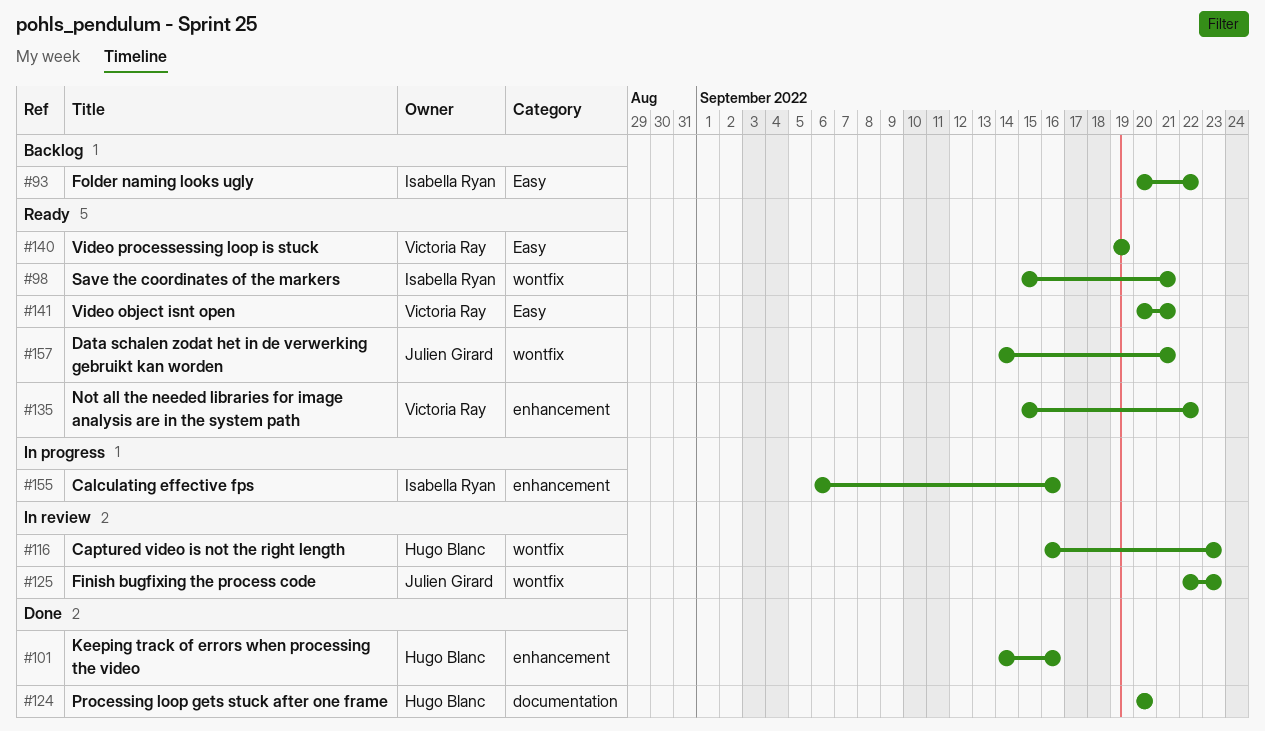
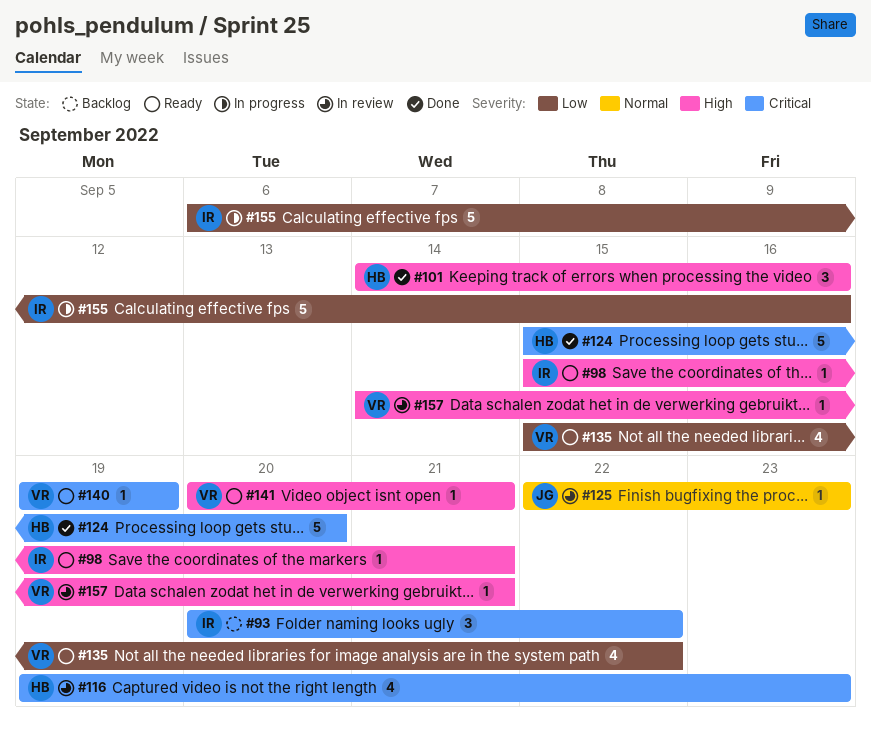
#116, start: Sep 16 -> Sep 19
#124, start: Sep 20 -> Sep 15
#157, status: Ready -> In review
#157, owner: Julien Girard -> Victoria Ray

